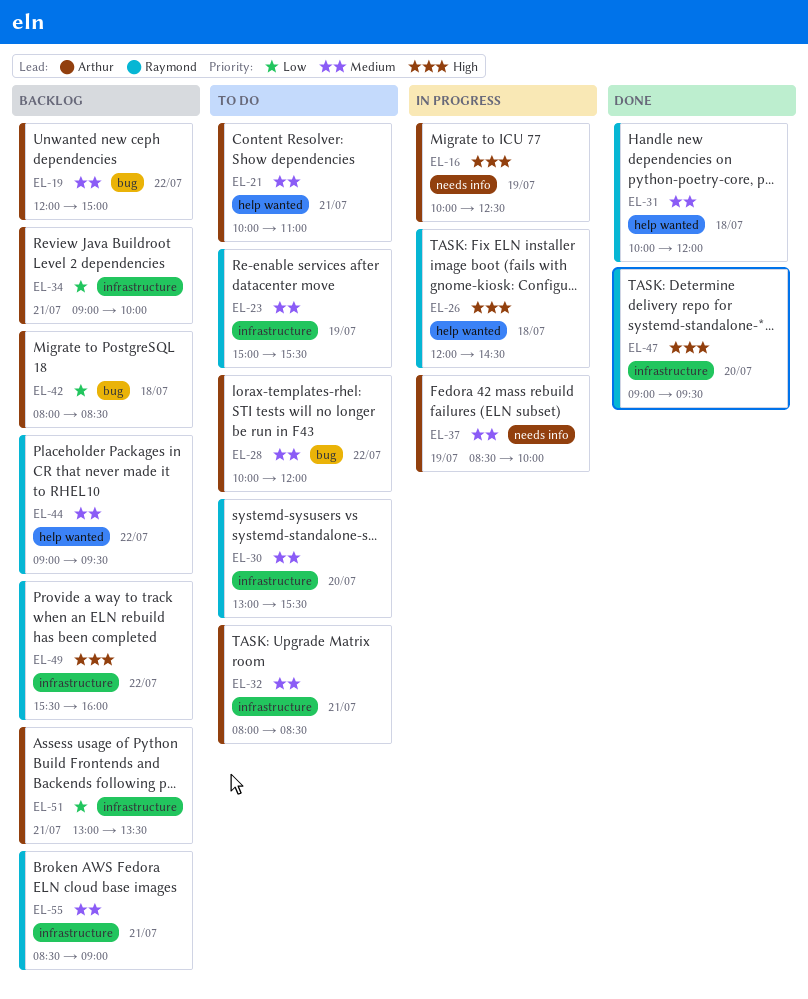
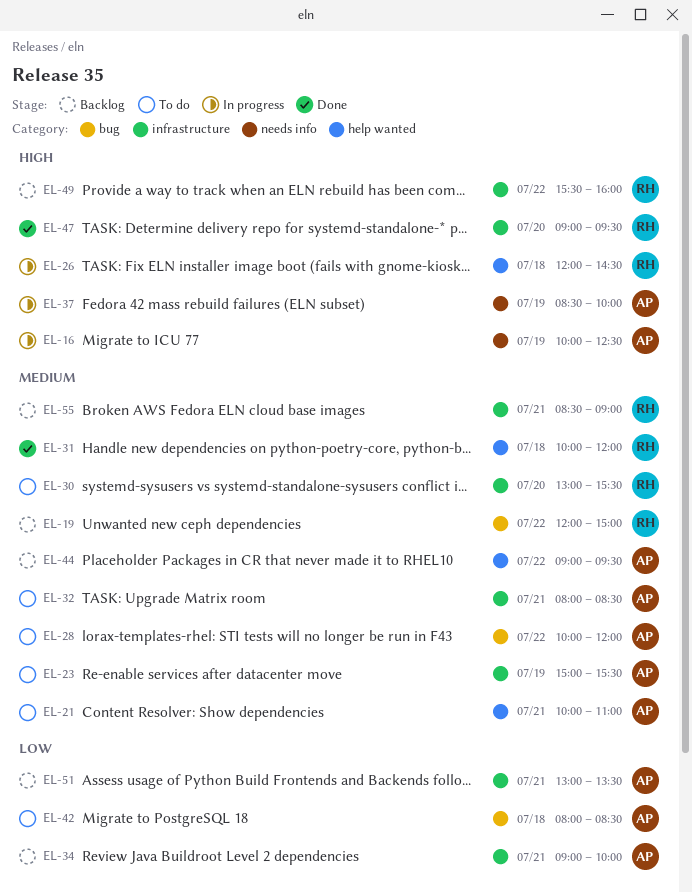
EL-19, owner: Arthur -> Raymond
EL-23, owner: Raymond -> Arthur
EL-37, priority: Medium -> High
EL-42, status: Backlog -> To do
EL-44, owner: Raymond -> Arthur

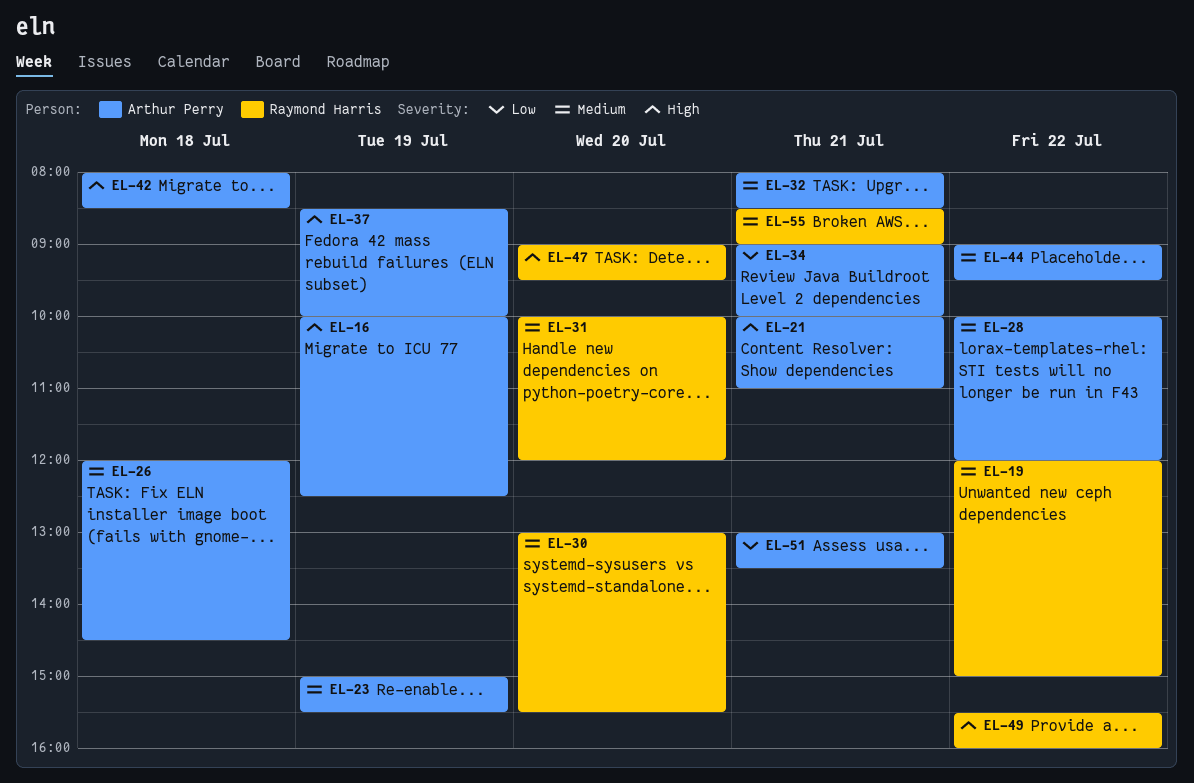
EL-21, priority: Medium -> High
EL-26, owner: Raymond Harris -> Arthur Perry
EL-26, priority: High -> Medium
EL-31, day: Jul 18 -> Jul 20
EL-42, priority: Low -> High

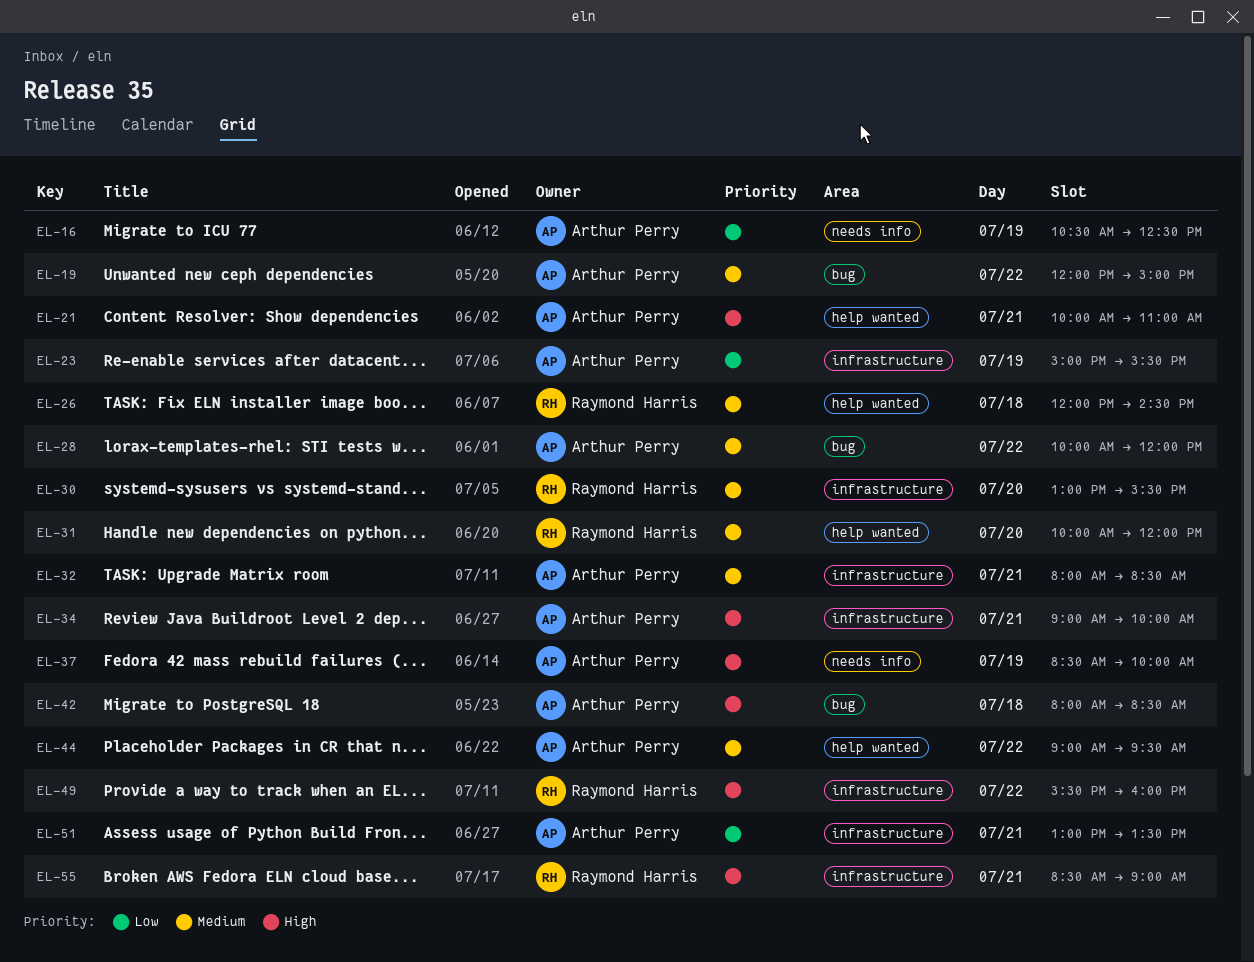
EL-16, priority: High -> Low
EL-16, begins: 10:00 -> 10:30
EL-19, owner: Raymond Harris -> Arthur Perry
EL-23, priority: Medium -> Low
EL-26, owner: Arthur Perry -> Raymond Harris
EL-34, priority: Low -> High
EL-47: present -> none
EL-55, priority: Medium -> High

